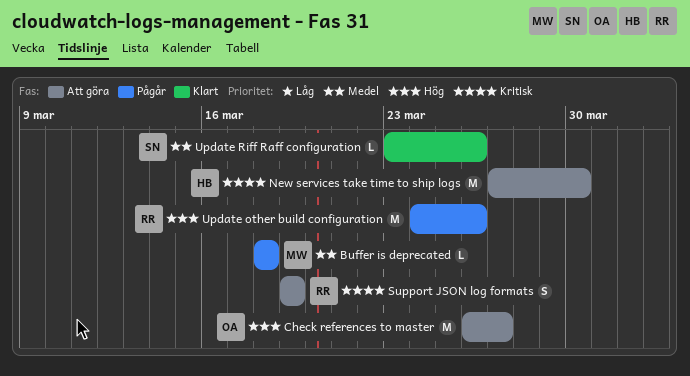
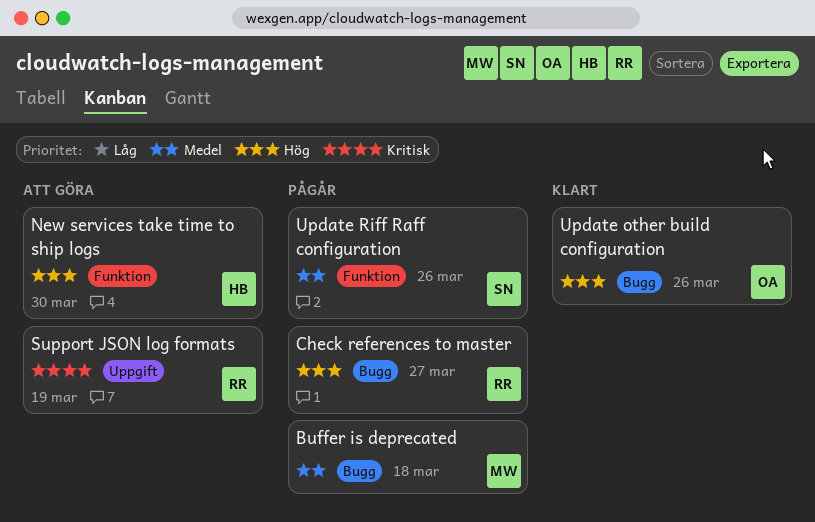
Check references to master, status: Att göra -> Pågår
Check references to master, owner: OA -> RR
New services take time to ship logs, priority: Kritisk -> Hög
Update other build configuration, status: Pågår -> Klart
Update other build configuration, owner: RR -> OA
Update Riff Raff configuration, status: Klart -> Pågår

